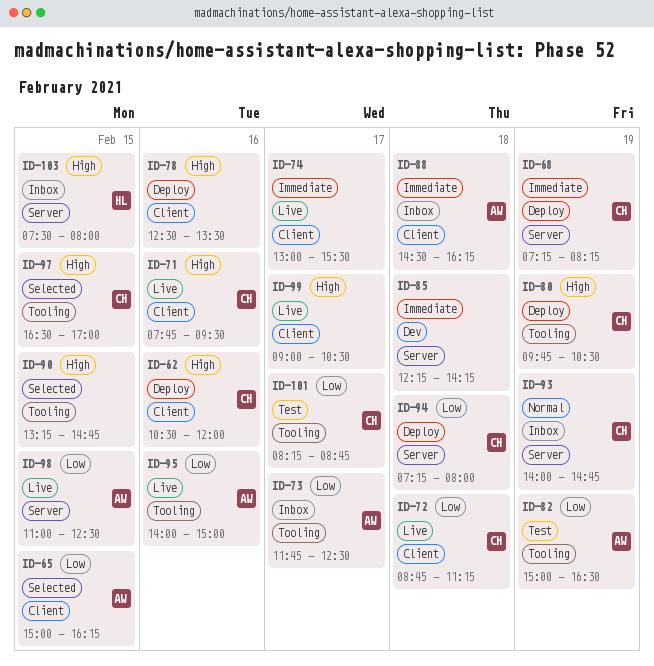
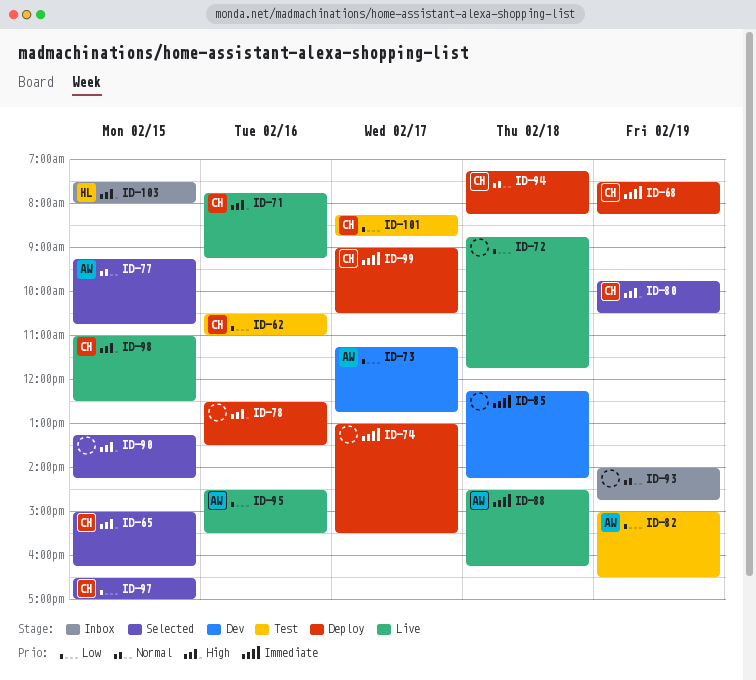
ID-62, status: Deploy -> Test
ID-62, priority: High -> Low
ID-62, ends: 12:00 -> 11:00
ID-65, owner: AW -> CH
ID-65, priority: Low -> High
ID-68, begins: 07:15 -> 07:30
ID-71, ends: 09:30 -> 09:15
ID-72, owner: CH -> none
ID-72, ends: 11:15 -> 11:45
ID-73, status: Inbox -> Dev
ID-73, begins: 11:45 -> 11:15
ID-73, ends: 12:30 -> 12:45
ID-74, status: Live -> Deploy
ID-77: none -> present
ID-80, status: Deploy -> Selected
ID-88, status: Inbox -> Live
ID-90, ends: 14:45 -> 14:15
ID-93, owner: CH -> none
ID-94, priority: Low -> Normal
ID-94, ends: 08:00 -> 08:15
ID-95, begins: 14:00 -> 14:30
ID-95, ends: 15:00 -> 15:30
ID-97, priority: High -> Low
ID-98, owner: AW -> CH
ID-98, priority: Low -> High
ID-99, status: Live -> Deploy
ID-99, owner: none -> CH
ID-99, priority: High -> Immediate

